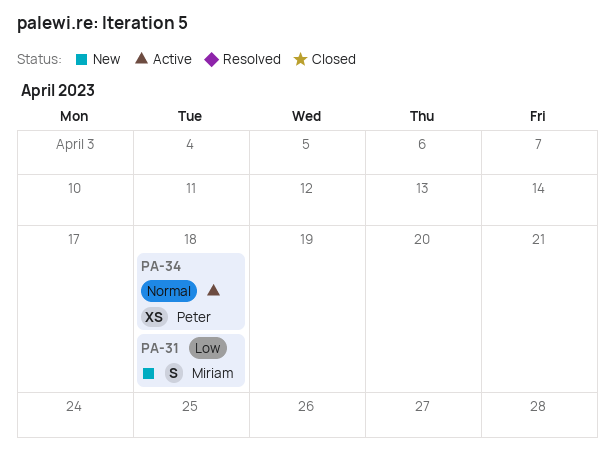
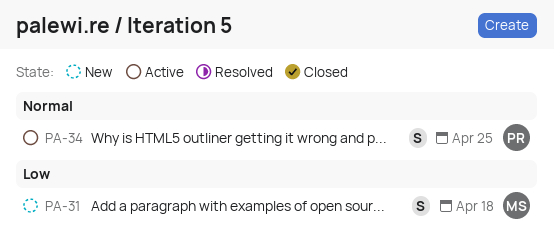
PA-34, estimate: XS -> S
PA-34, due: Apr 18 -> Apr 25

